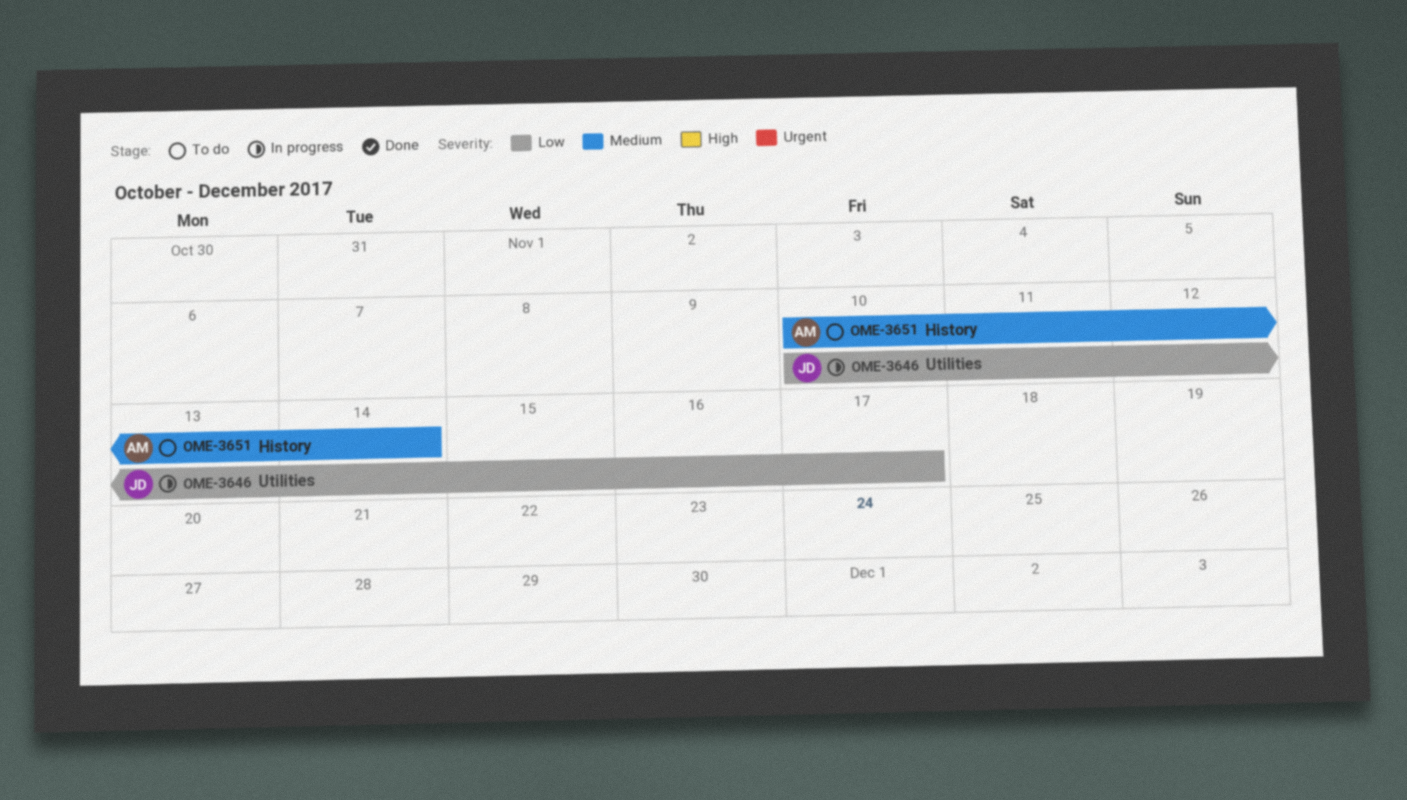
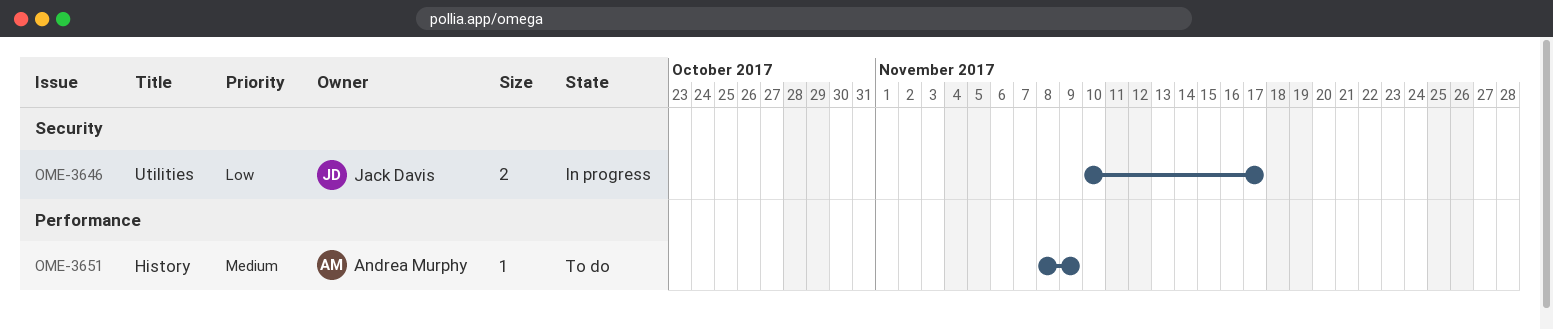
OME-3651, start: Nov 10 -> Nov 8
OME-3651, due: Nov 14 -> Nov 9

